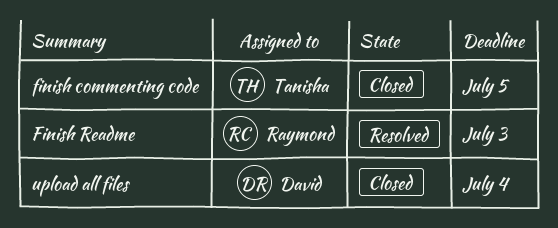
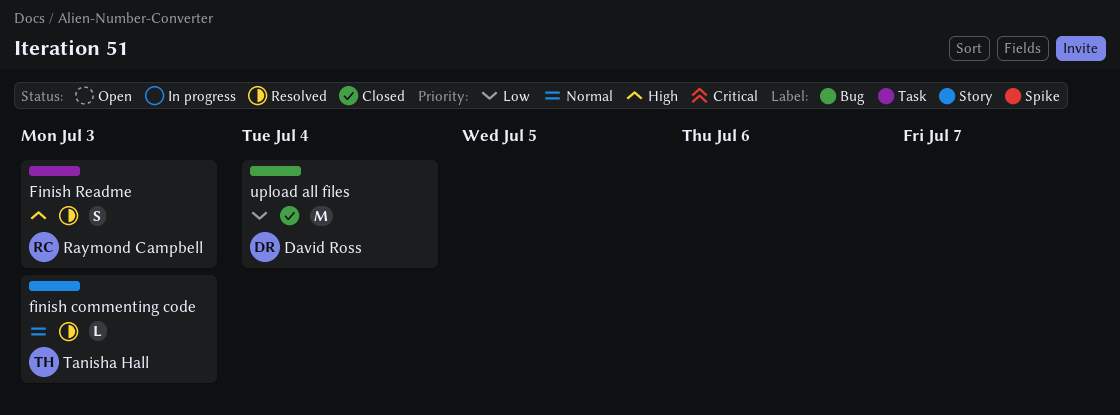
finish commenting code, status: Closed -> Resolved
finish commenting code, due: Jul 5 -> Jul 3

